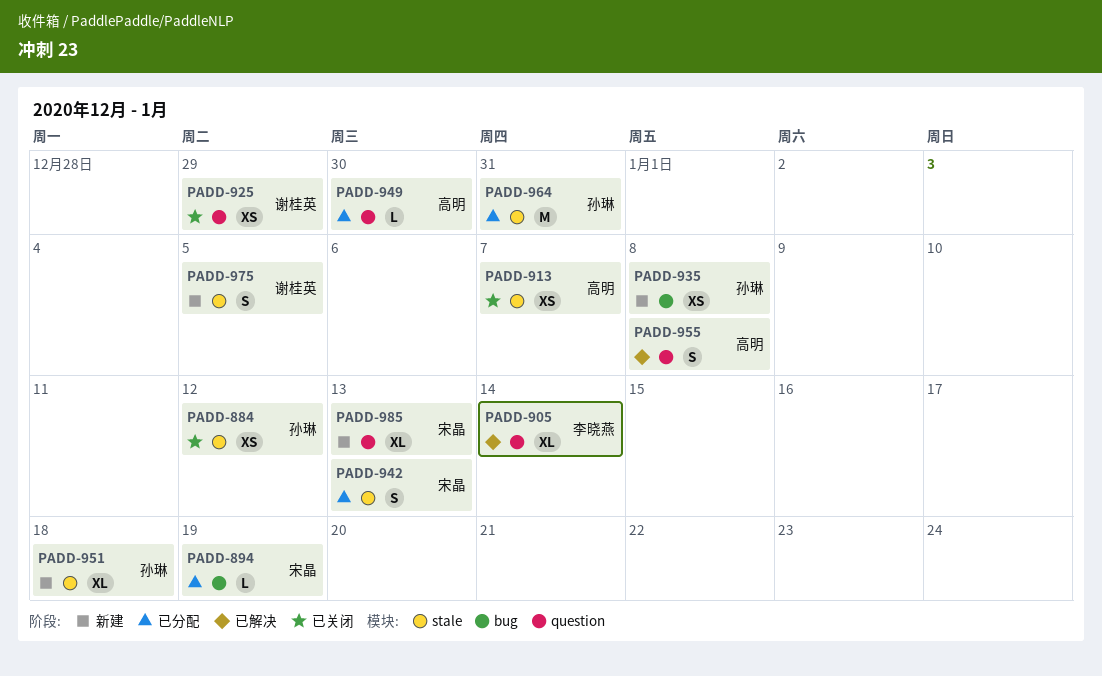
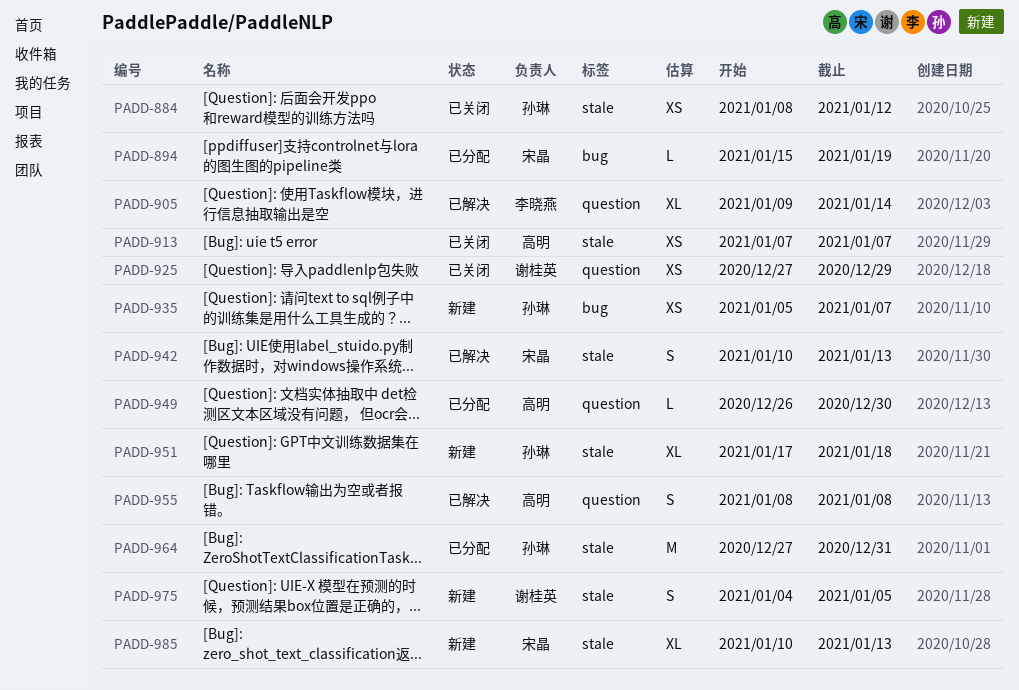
PADD-935, due: Jan 8 -> Jan 7
PADD-942, status: 已分配 -> 已解决
PADD-985, label: question -> stale

